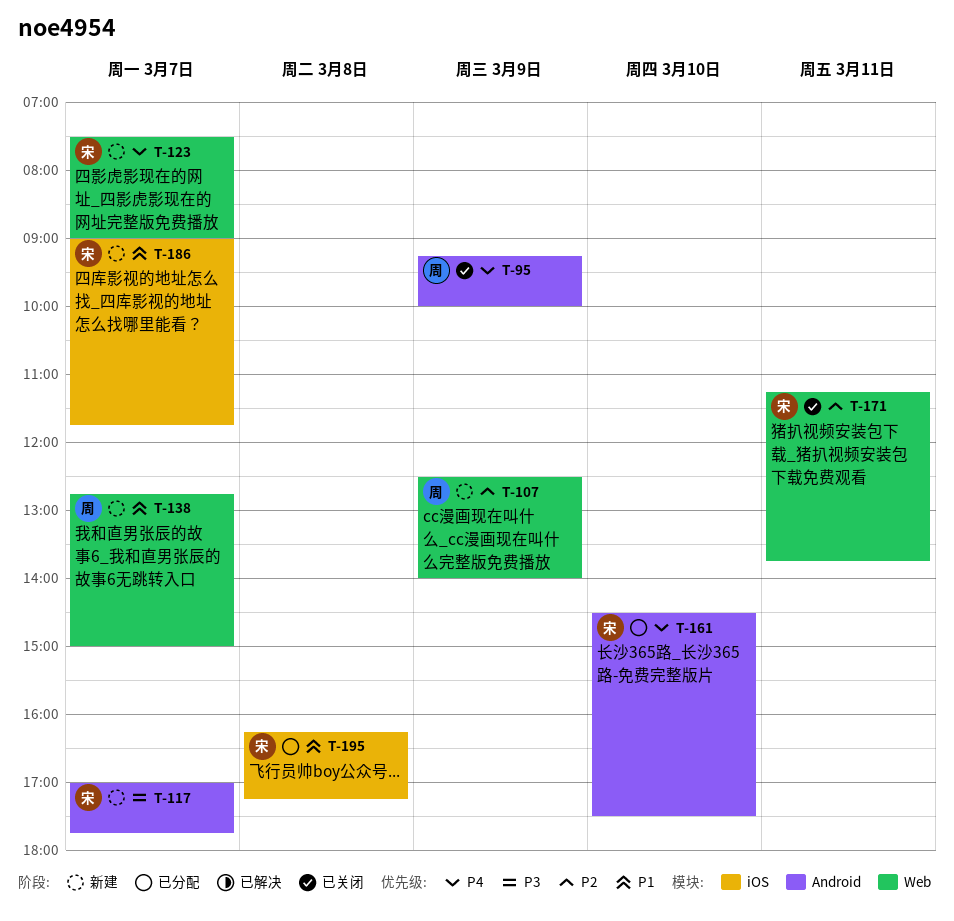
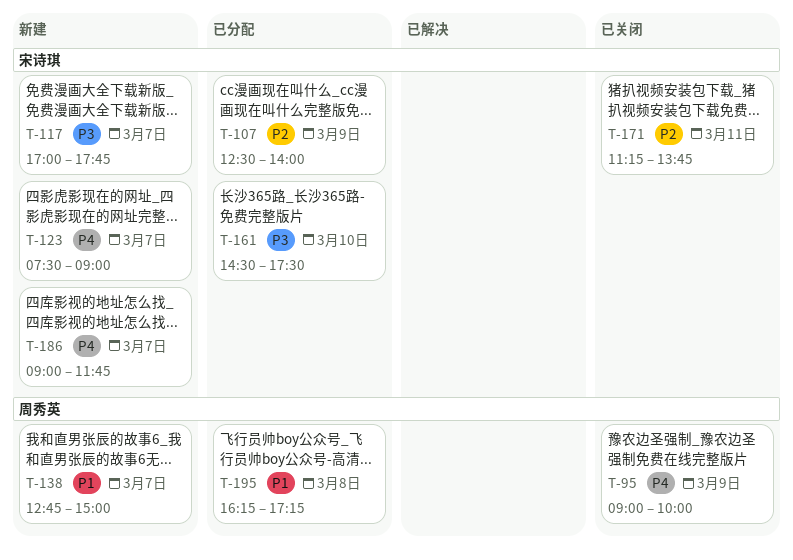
T-95, begins: 09:15 -> 09:00
T-107, status: 新建 -> 已分配
T-107, owner: 周秀英 -> 宋诗琪
T-161, priority: P4 -> P3
T-186, priority: P1 -> P4
T-195, owner: 宋诗琪 -> 周秀英

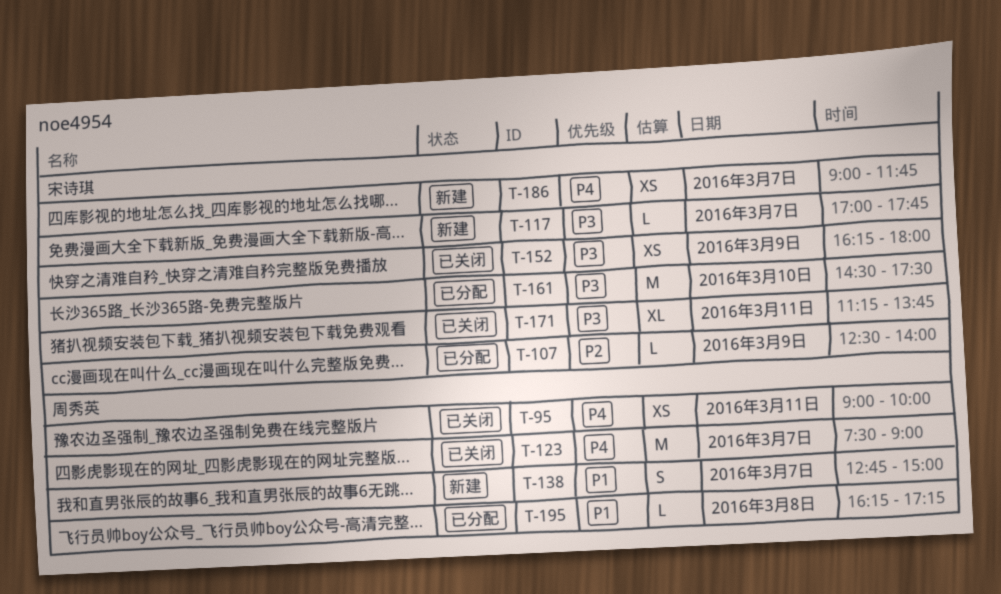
T-95, day: Mar 9 -> Mar 11
T-123, status: 新建 -> 已关闭
T-123, owner: 宋诗琪 -> 周秀英
T-152: none -> present
T-171, priority: P2 -> P3

